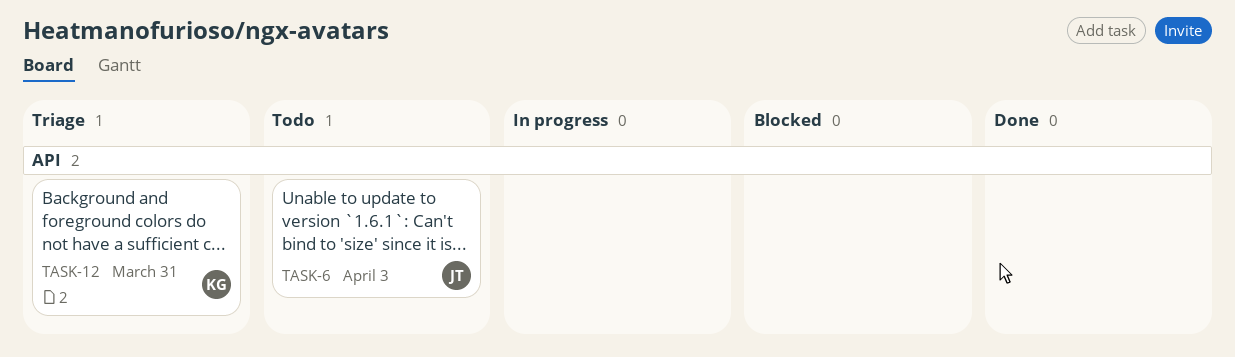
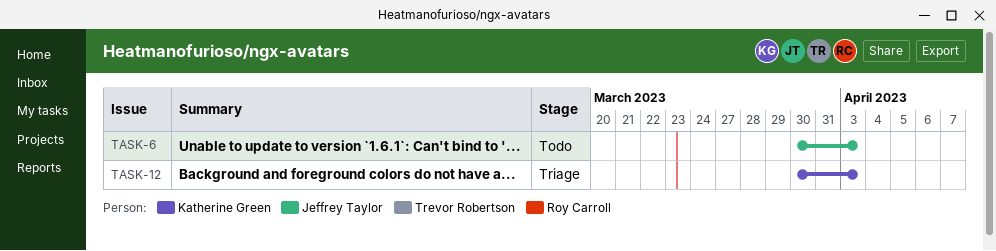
TASK-12, due: Mar 31 -> Apr 3

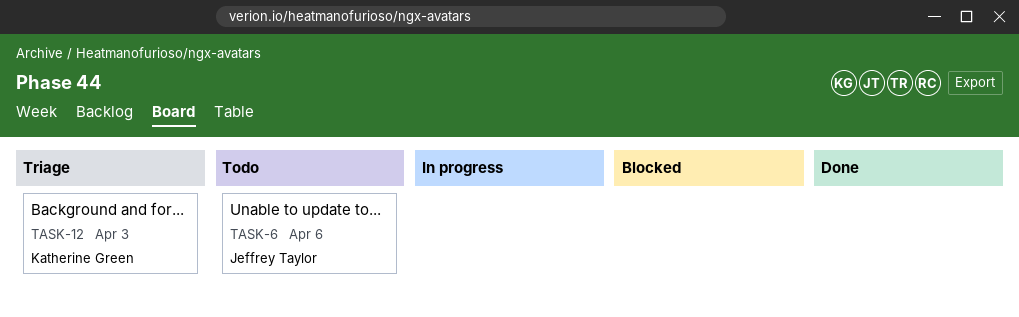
TASK-6, due: Apr 3 -> Apr 6

